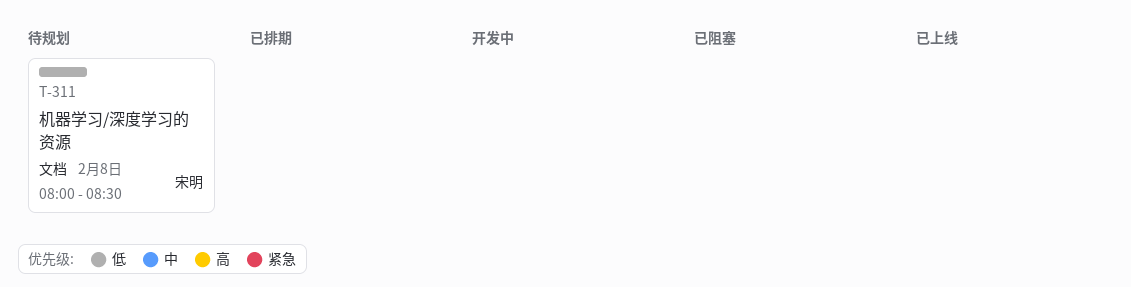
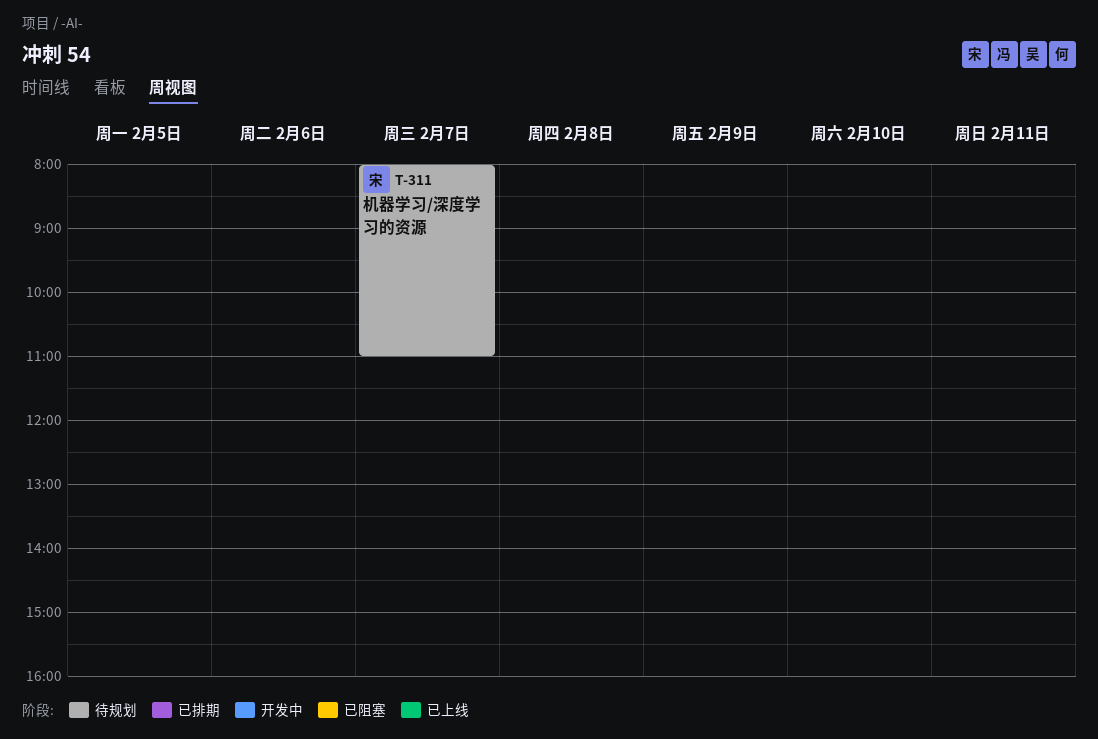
T-311, day: Feb 8 -> Feb 7
T-311, ends: 08:30 -> 11:00

